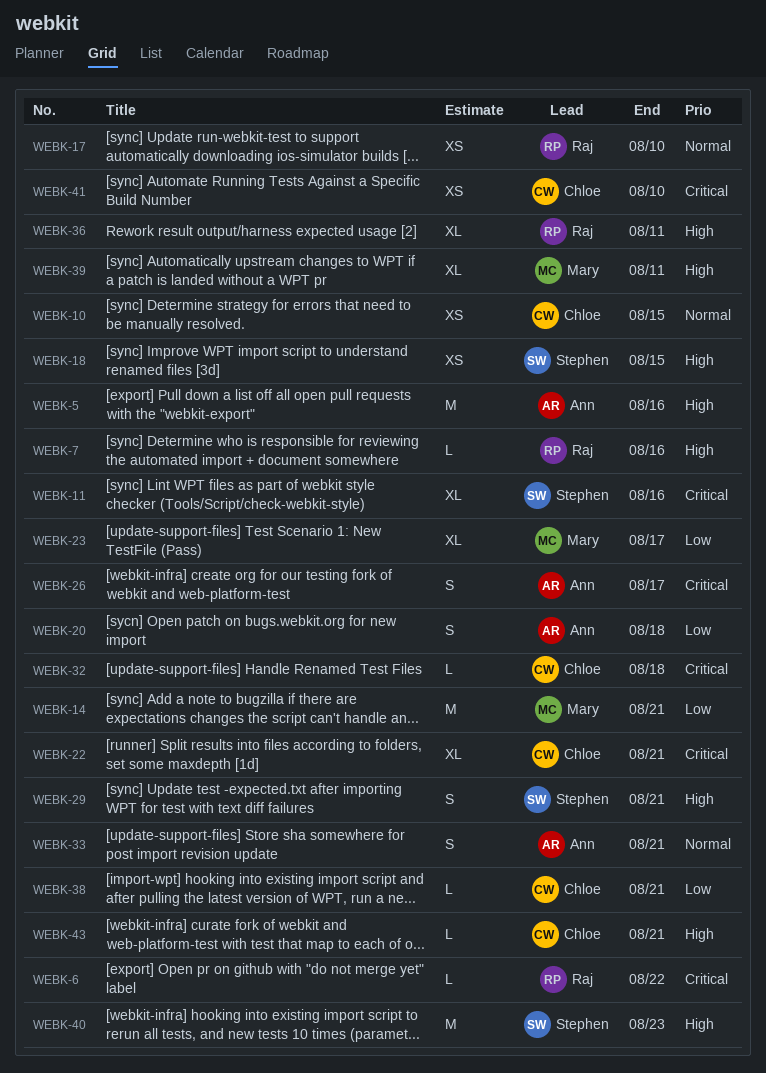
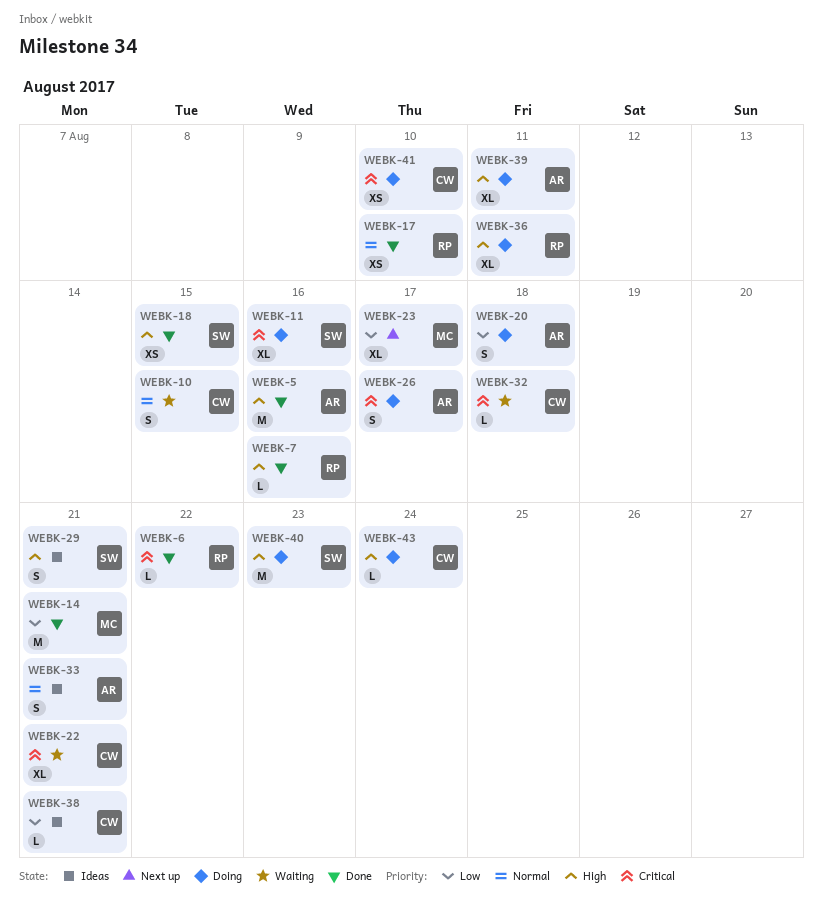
WEBK-10, estimate: XS -> S
WEBK-39, owner: Mary -> Ann
WEBK-43, due: Aug 21 -> Aug 24

